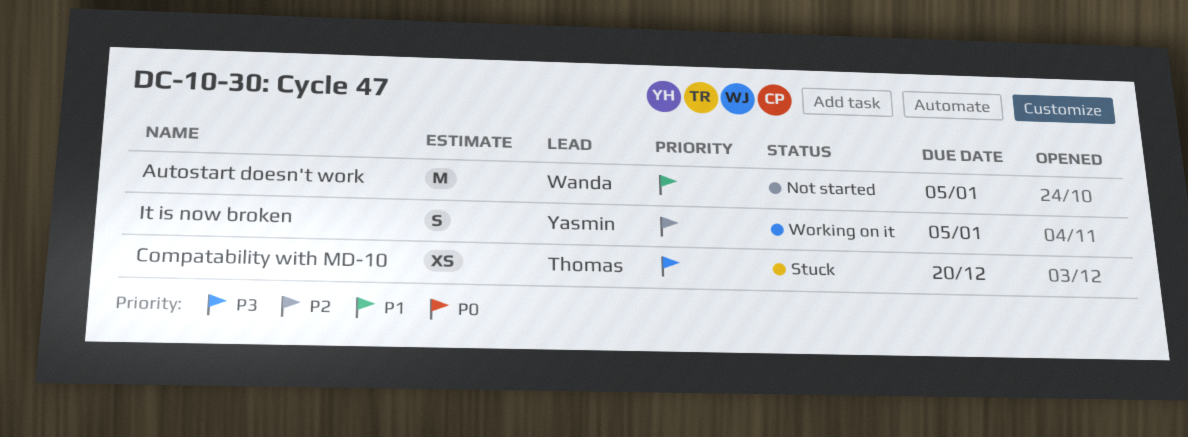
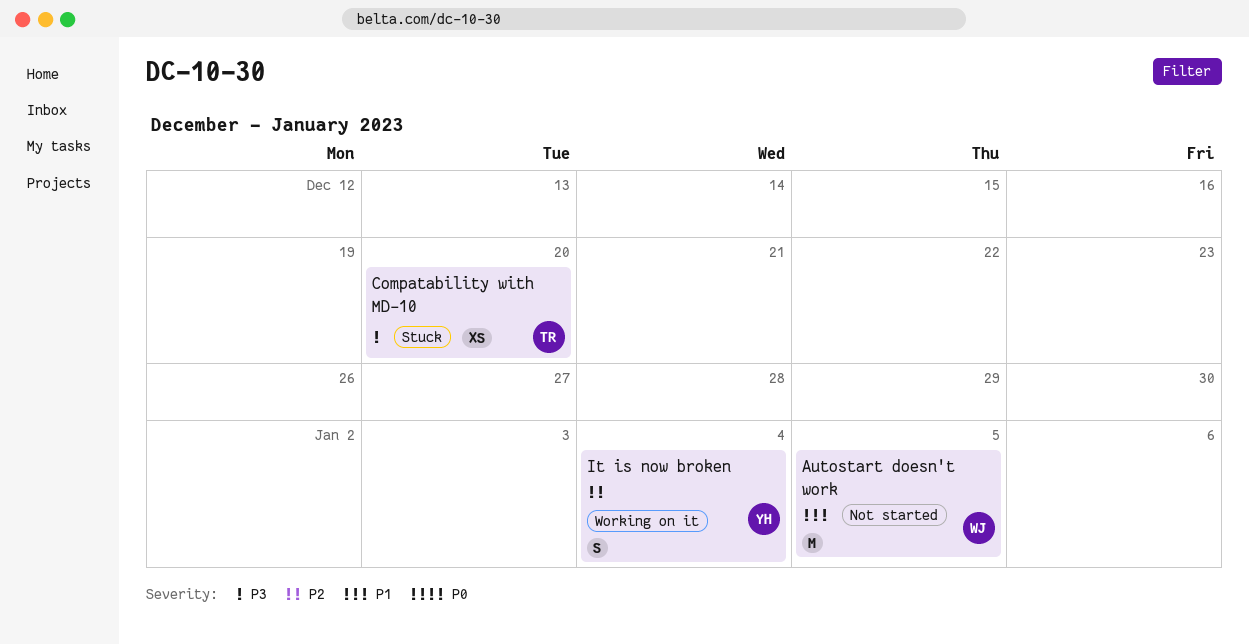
It is now broken, due: Jan 5 -> Jan 4

